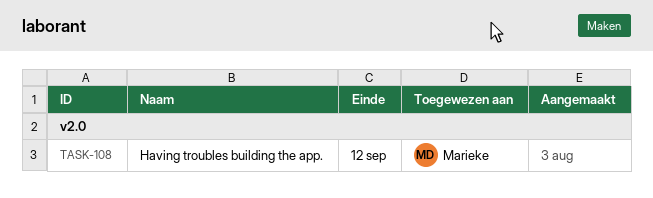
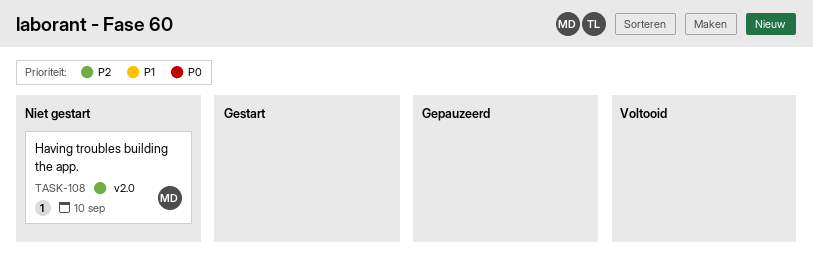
TASK-108, due: Sep 12 -> Sep 10

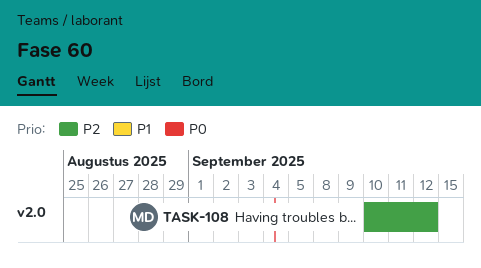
TASK-108, due: Sep 10 -> Sep 12

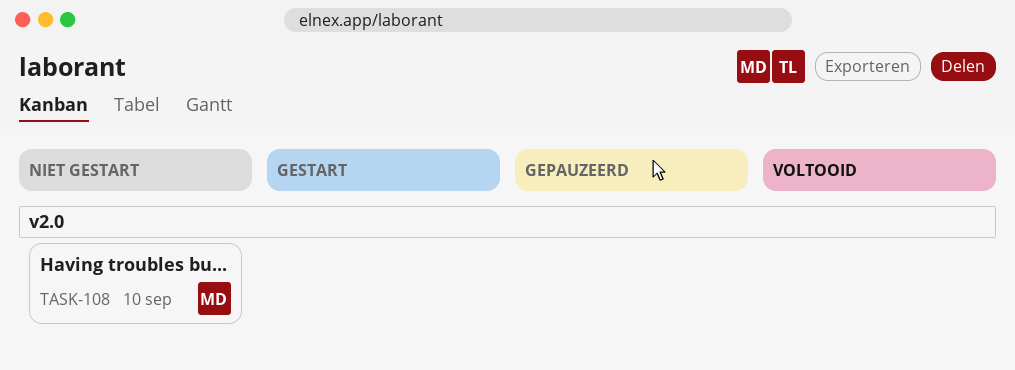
TASK-108, due: Sep 12 -> Sep 10

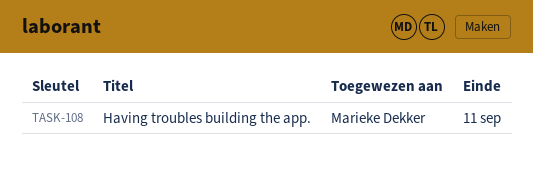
TASK-108, due: Sep 10 -> Sep 11

